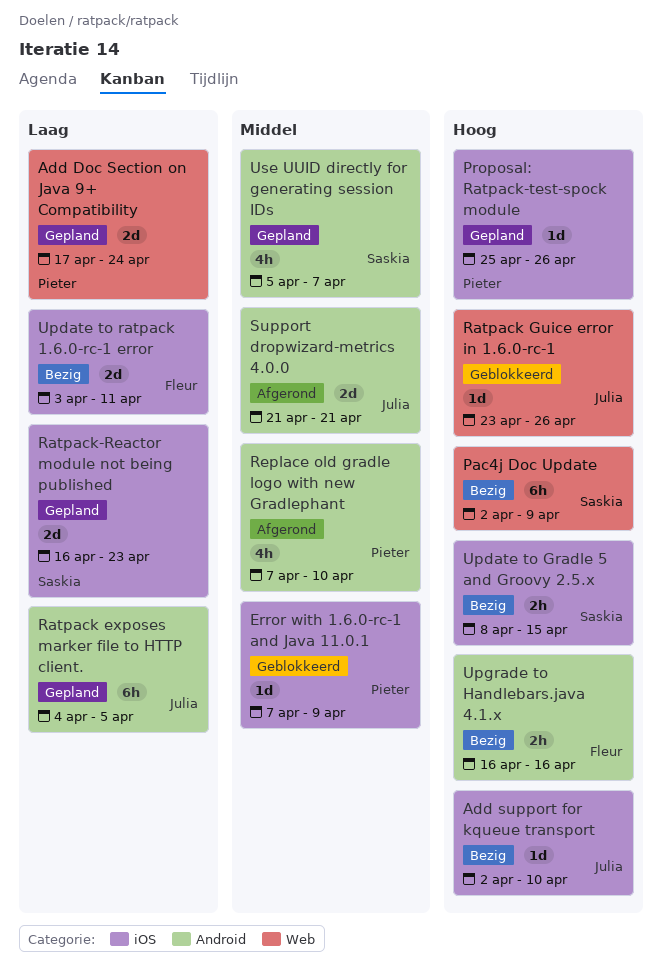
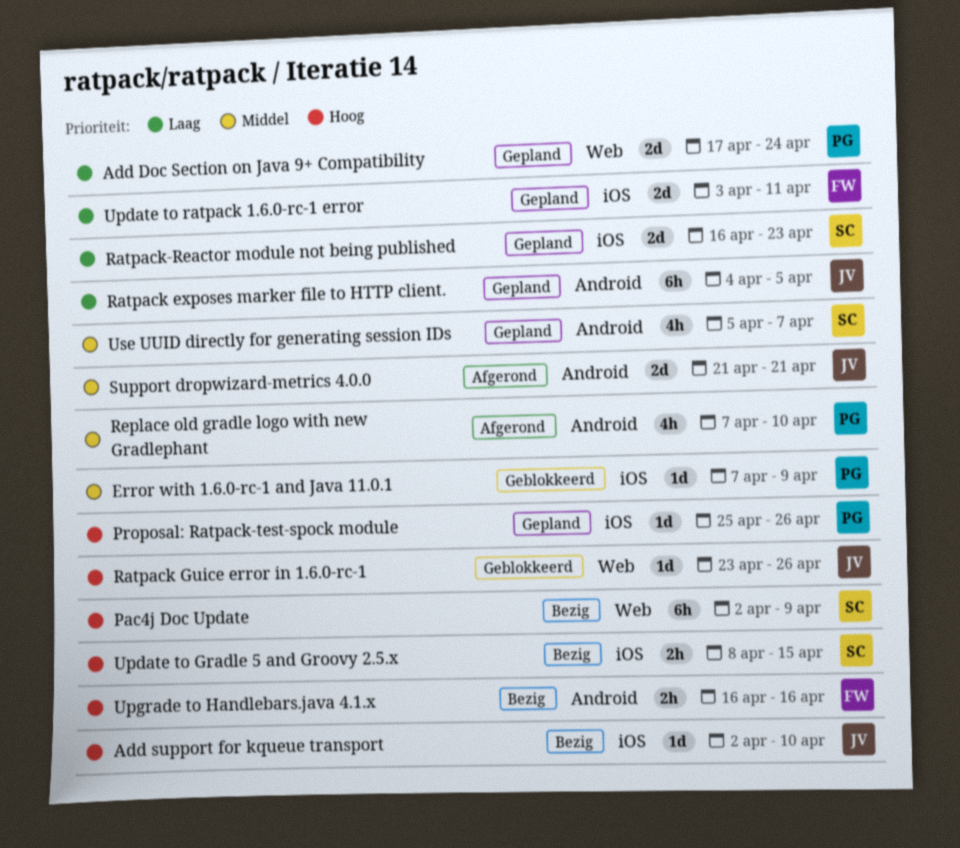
Update to ratpack 1.6.0-rc-1 error, status: Bezig -> Gepland

